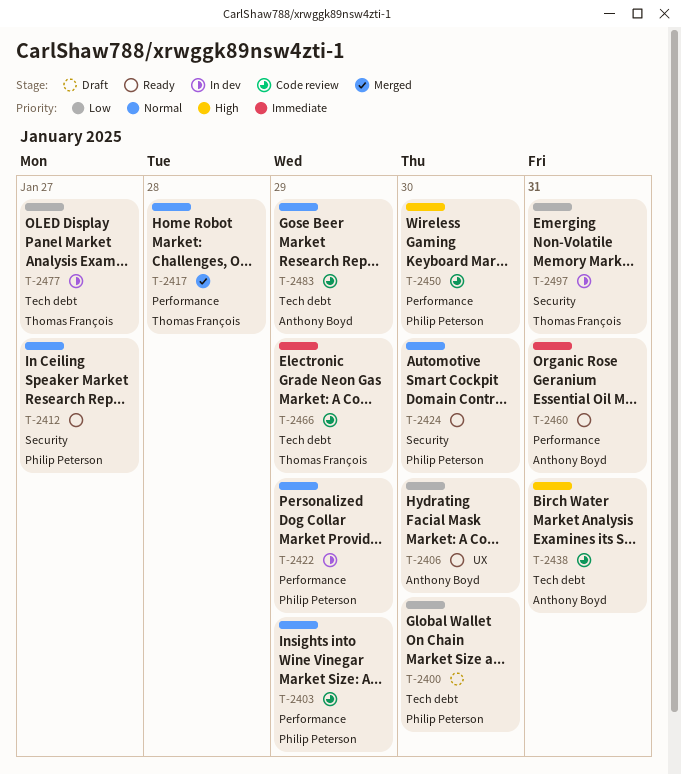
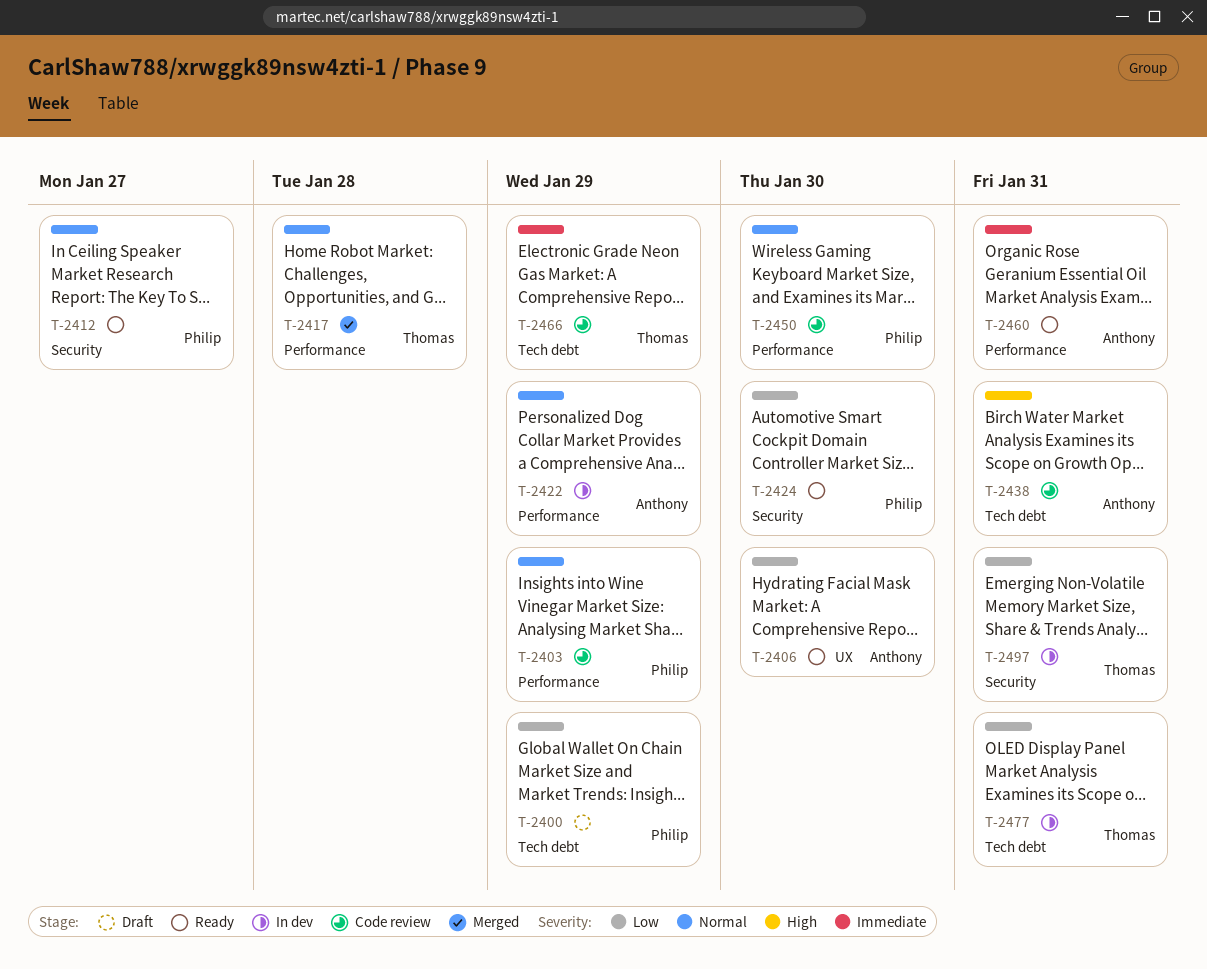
T-2400, due: Jan 30 -> Jan 29
T-2422, owner: Philip Peterson -> Anthony Boyd
T-2424, priority: Normal -> Low
T-2450, priority: High -> Normal
T-2477, due: Jan 27 -> Jan 31
T-2483: present -> none

